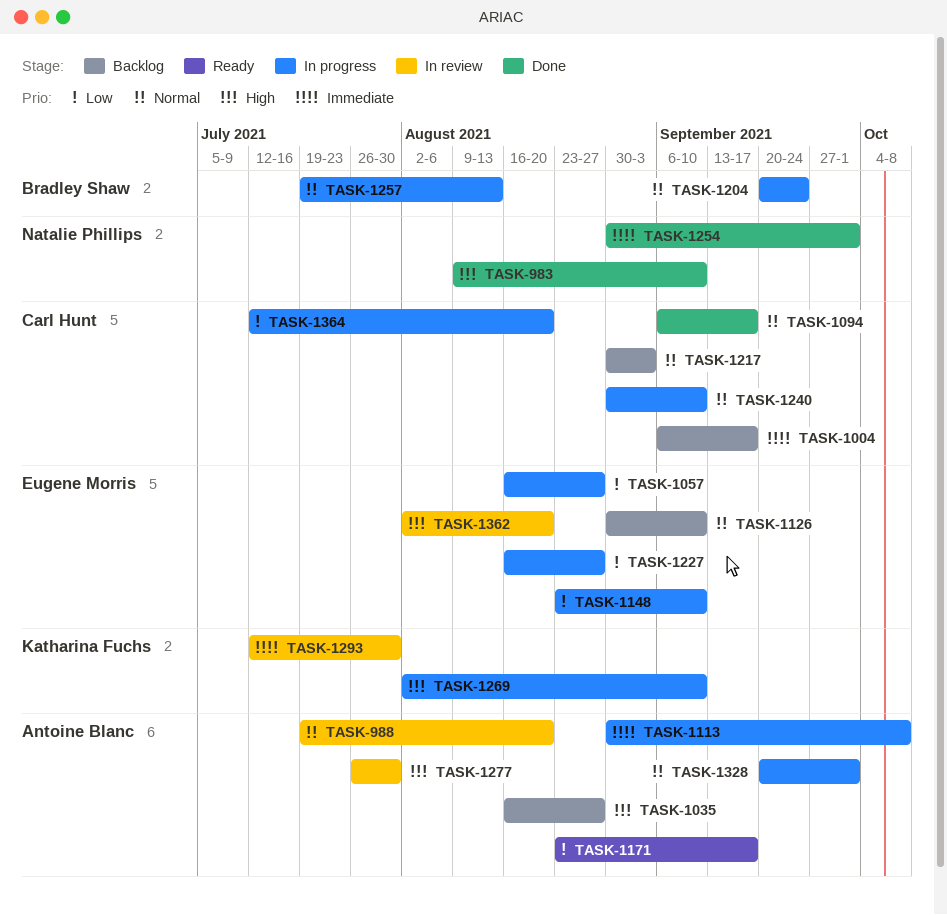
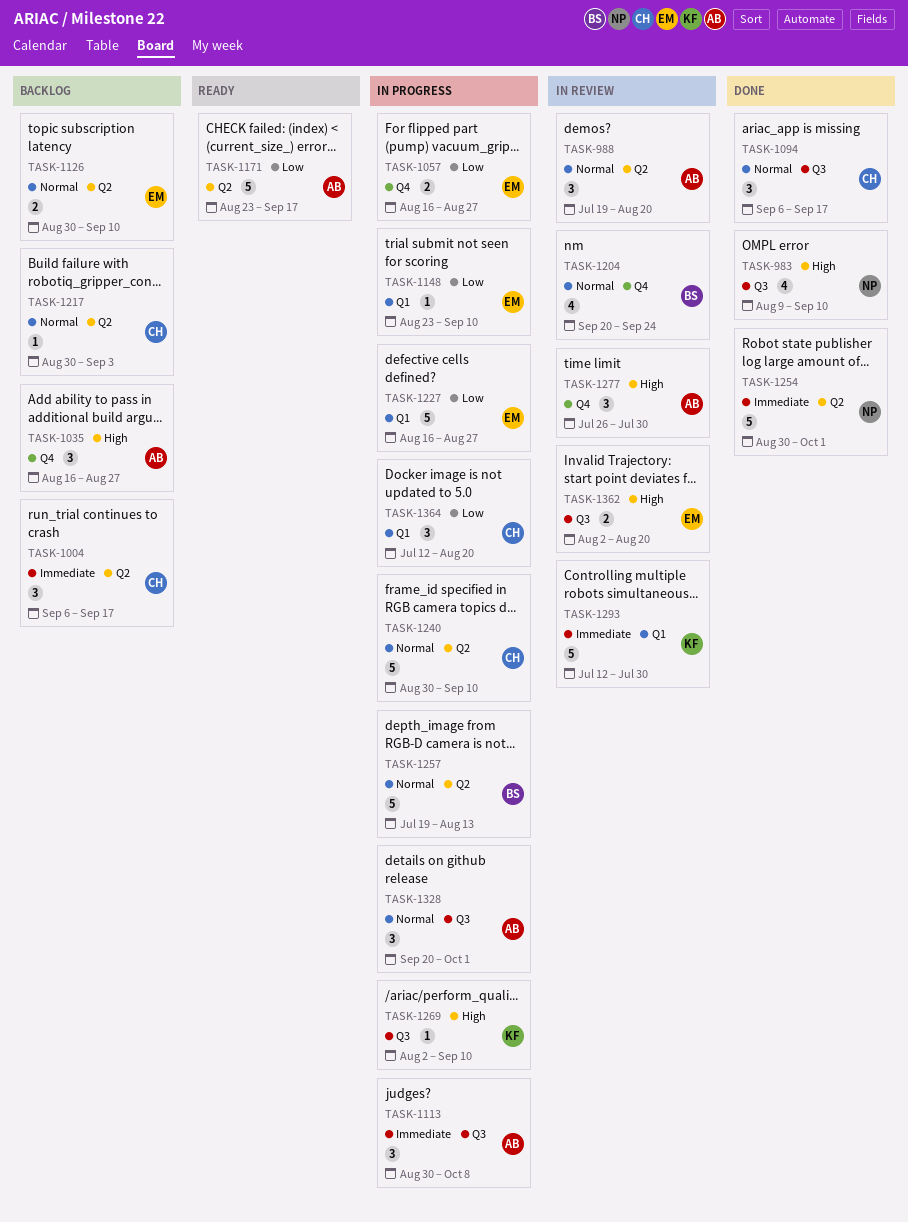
TASK-1204, status: In progress -> In review

